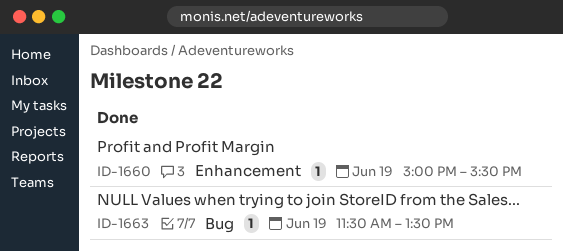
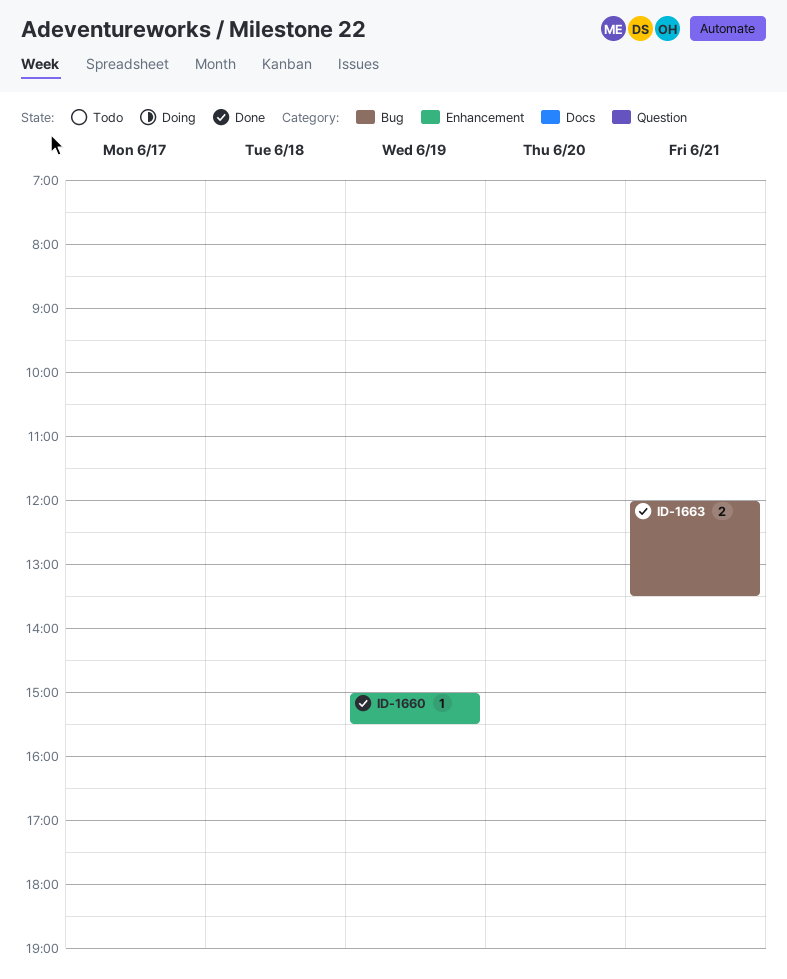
ID-1663, estimate: 1 -> 2
ID-1663, day: Jun 19 -> Jun 21
ID-1663, begins: 11:30 -> 12:00

